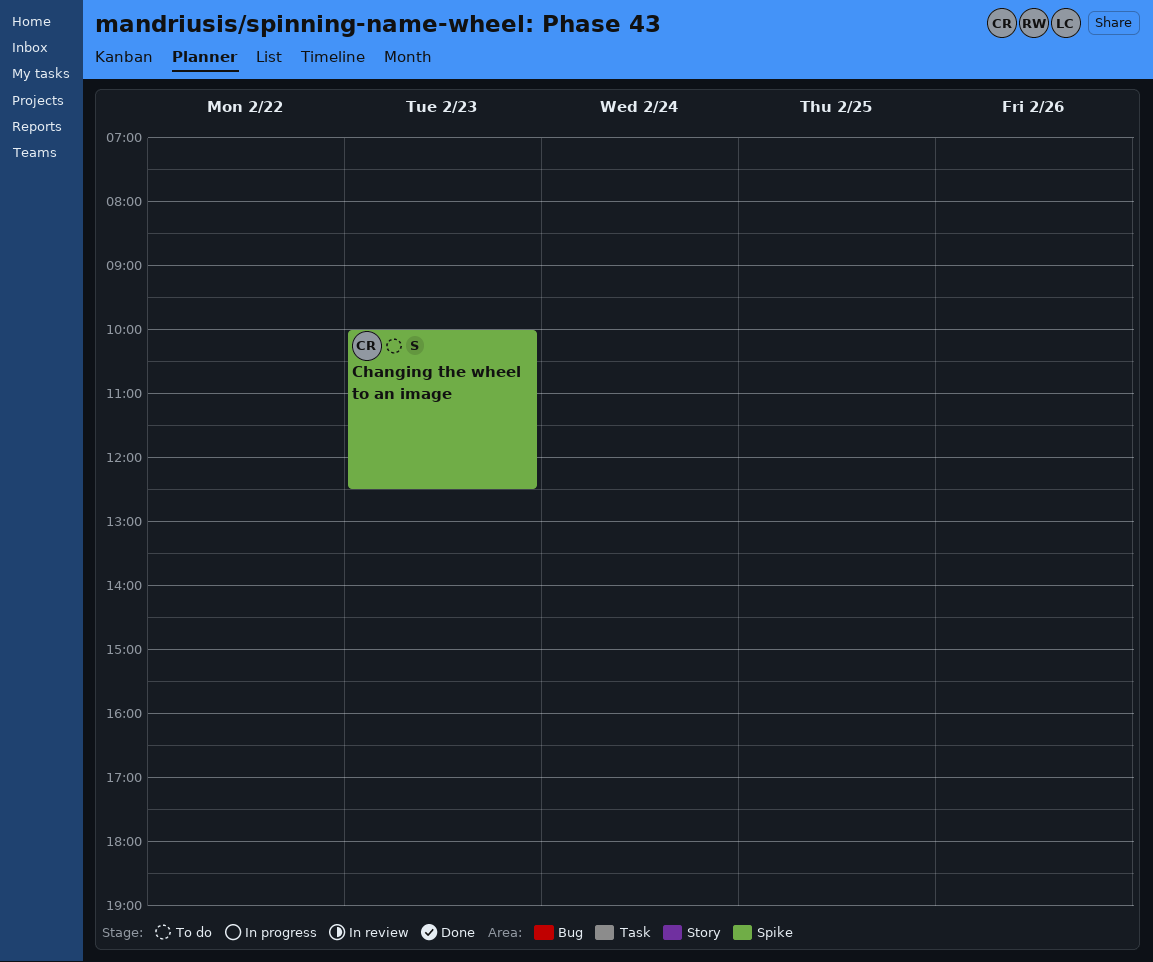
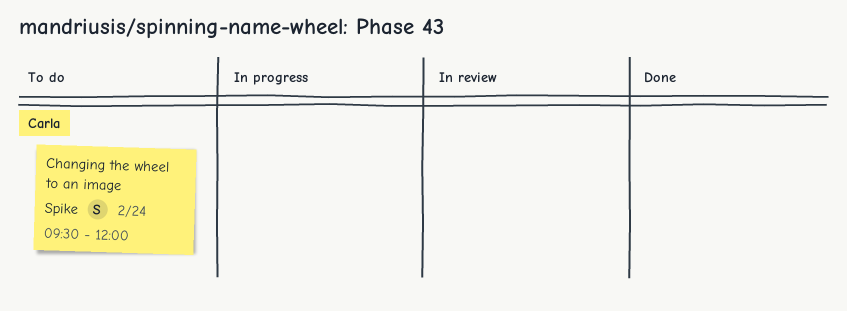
Changing the wheel to an image, day: Feb 23 -> Feb 24
Changing the wheel to an image, begins: 10:00 -> 09:30
Changing the wheel to an image, ends: 12:30 -> 12:00

